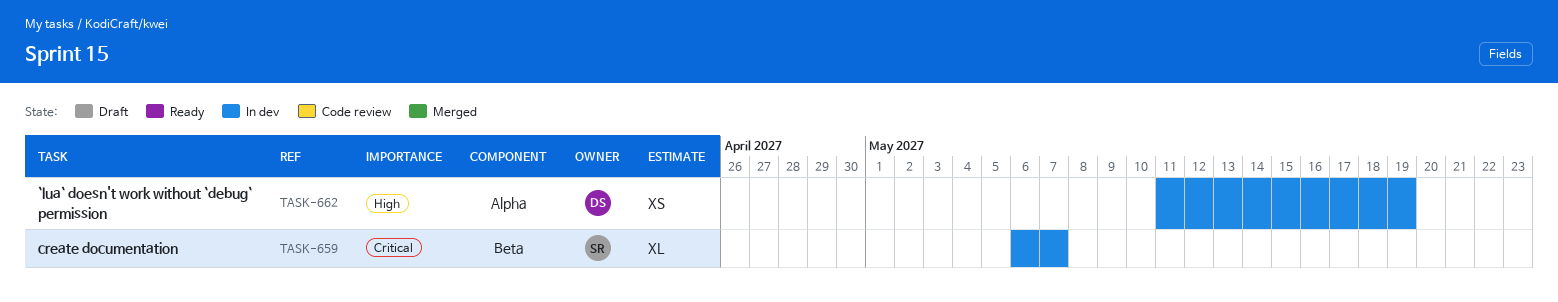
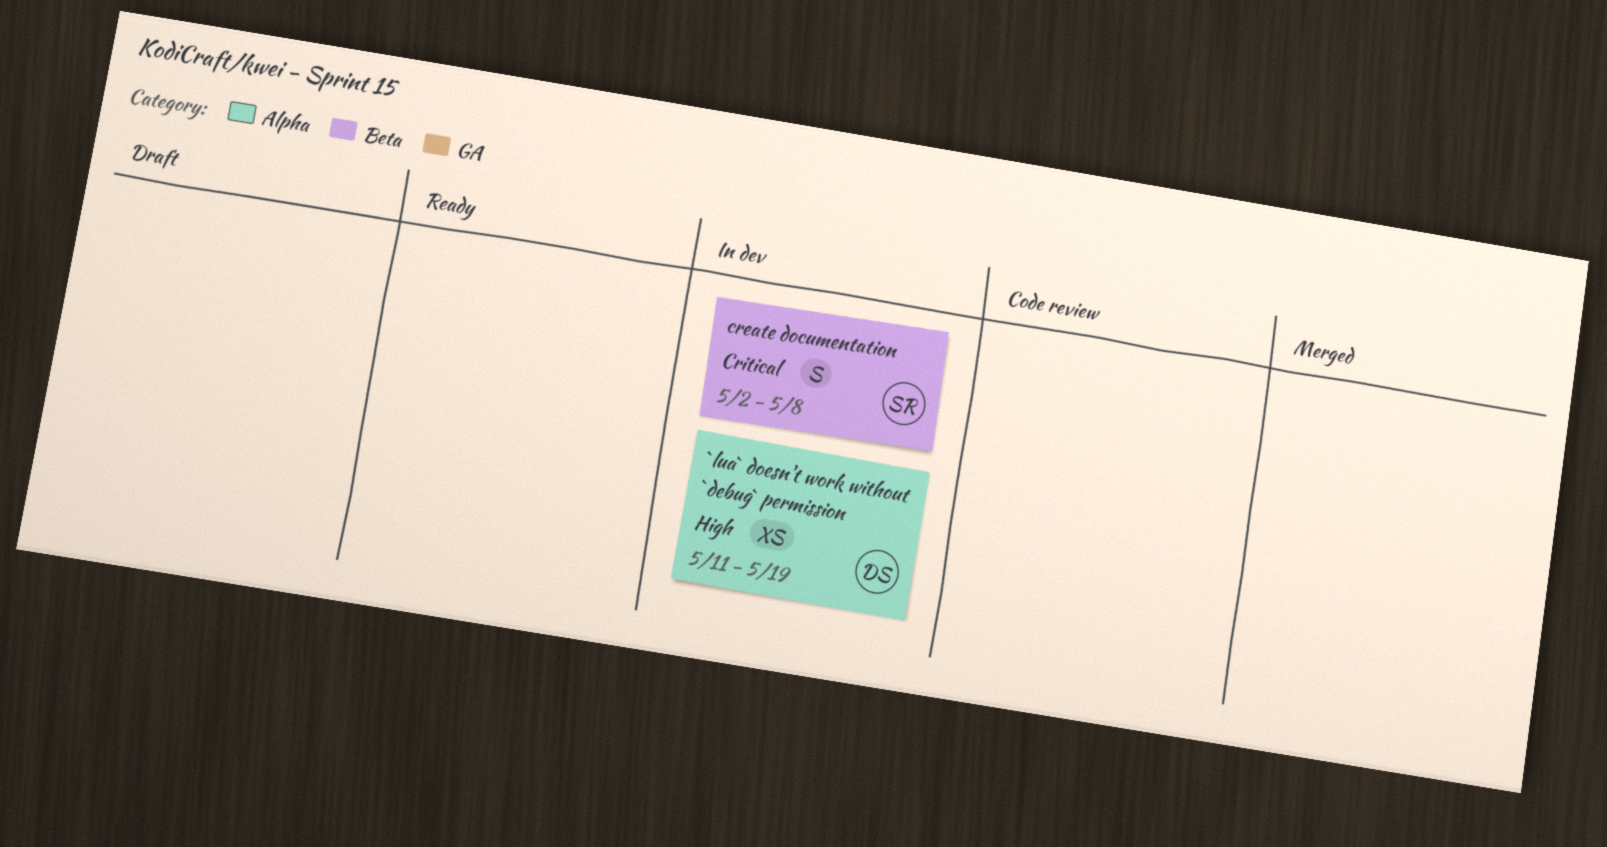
create documentation, estimate: XL -> S
create documentation, start: May 6 -> May 2
create documentation, due: May 7 -> May 8

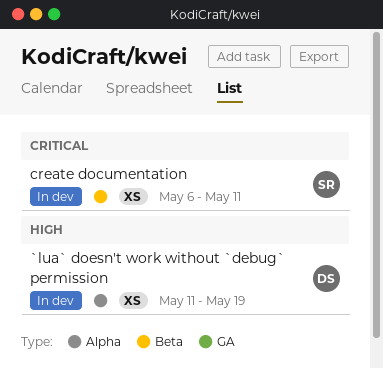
create documentation, estimate: S -> XS
create documentation, start: May 2 -> May 6
create documentation, due: May 8 -> May 11

